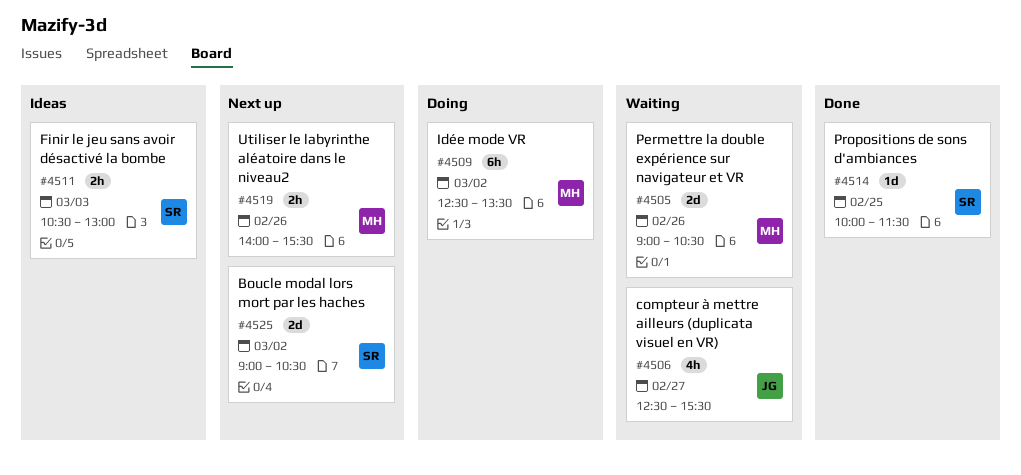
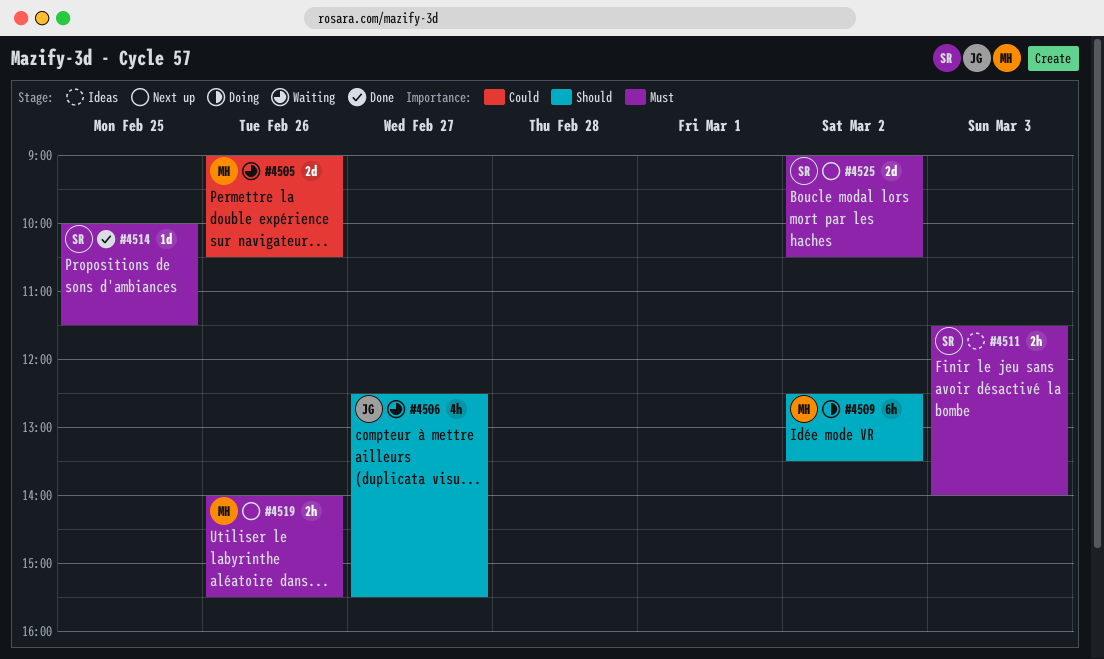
#4511, begins: 10:30 -> 11:30
#4511, ends: 13:00 -> 14:00

